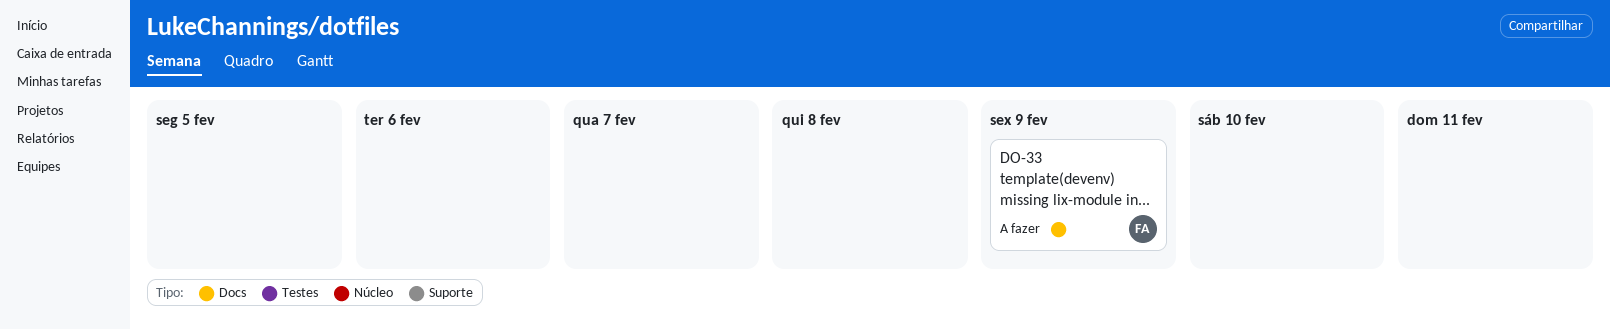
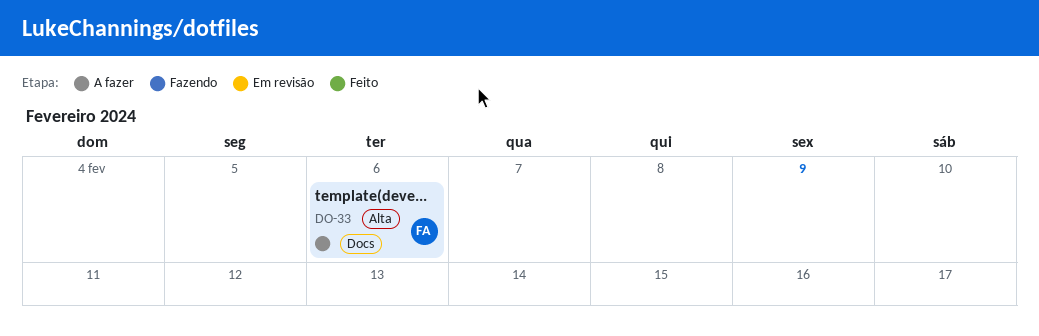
DO-33, due: Feb 9 -> Feb 6

